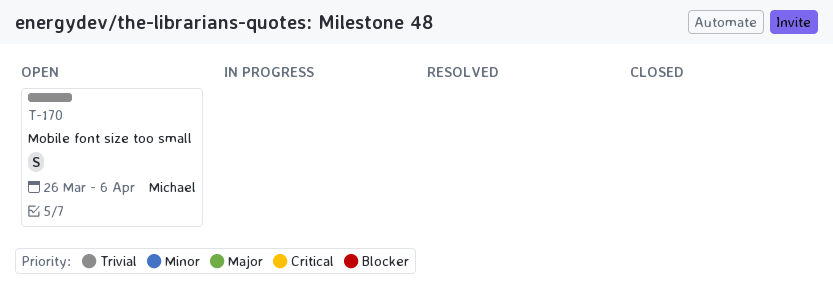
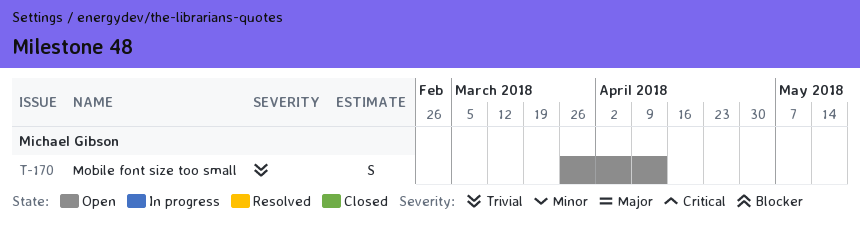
T-170, due: Apr 6 -> Apr 13

